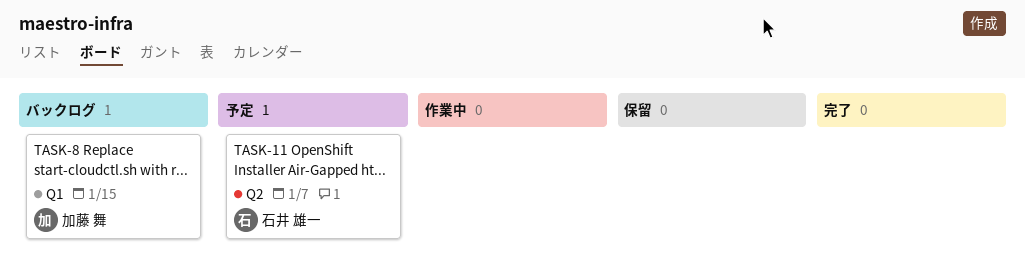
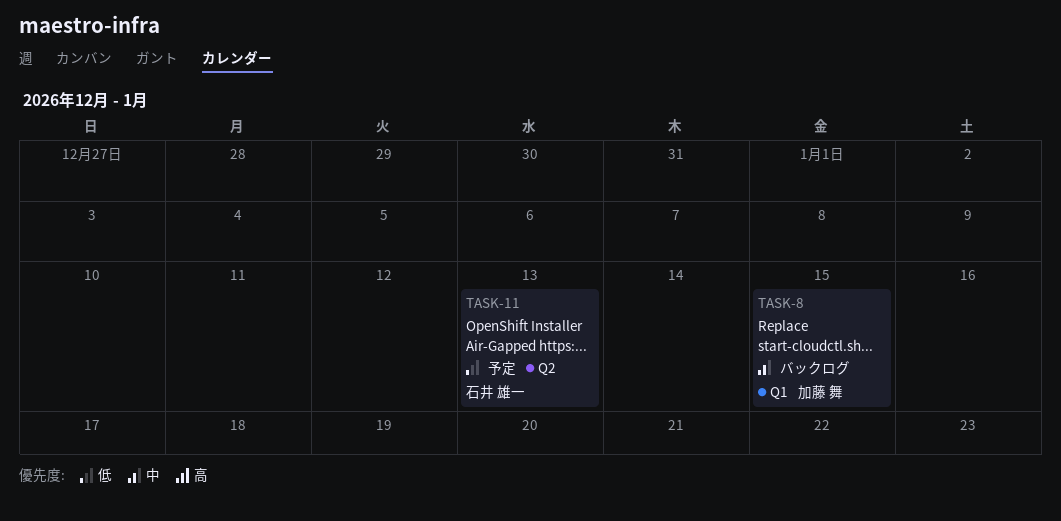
TASK-11, due: Jan 7 -> Jan 13

